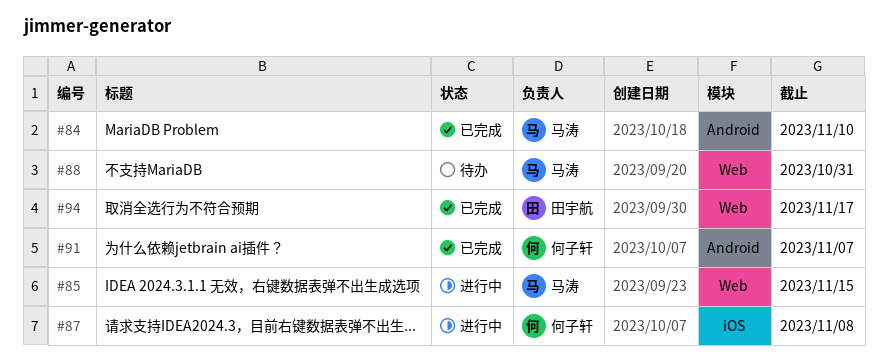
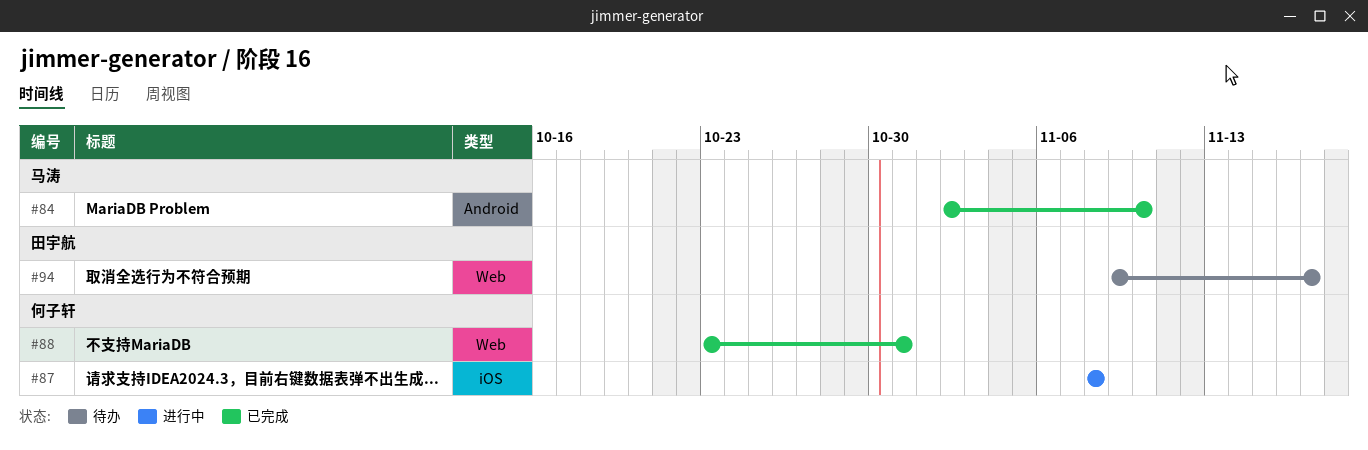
#85: present -> none
#88, status: 待办 -> 已完成
#88, owner: 马涛 -> 何子轩
#91: present -> none
#94, status: 已完成 -> 待办

